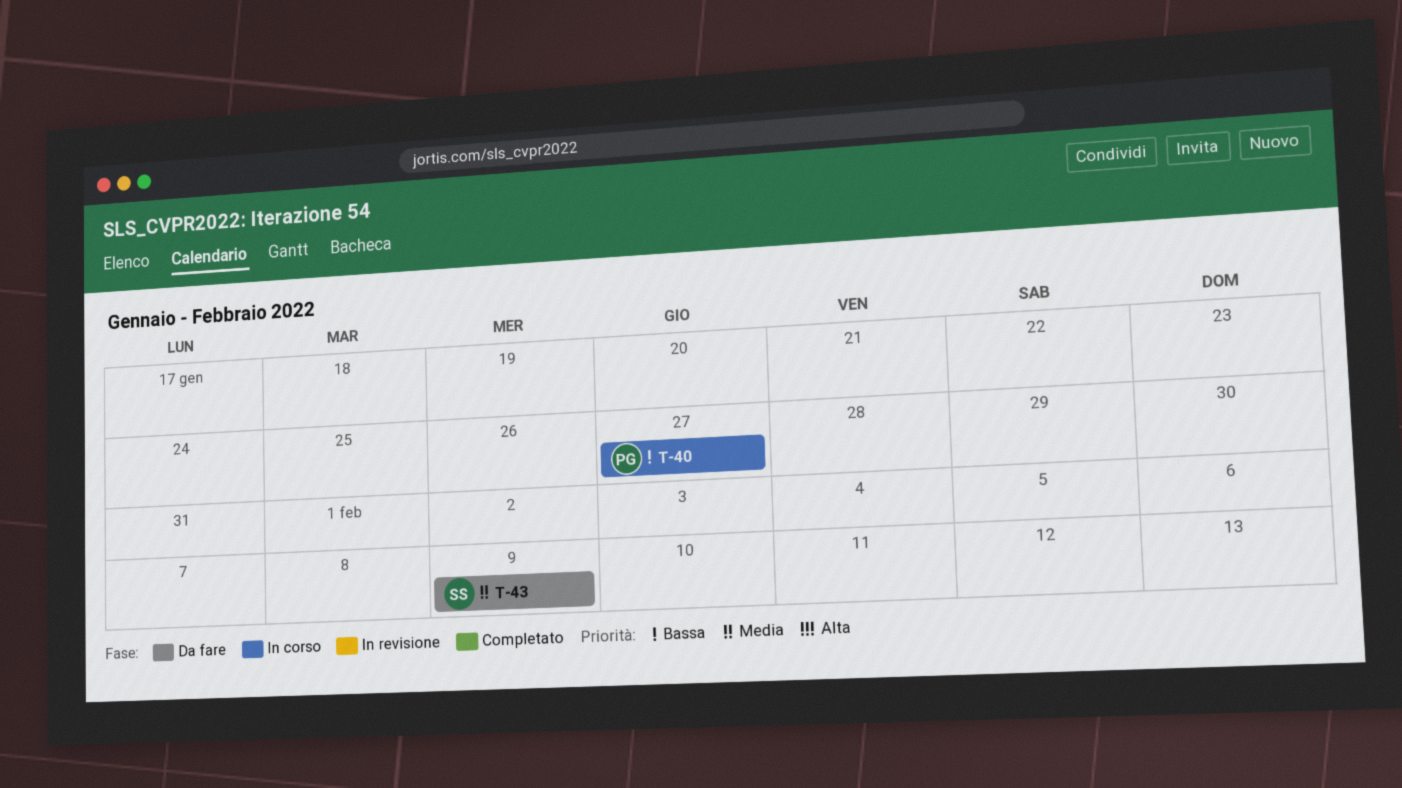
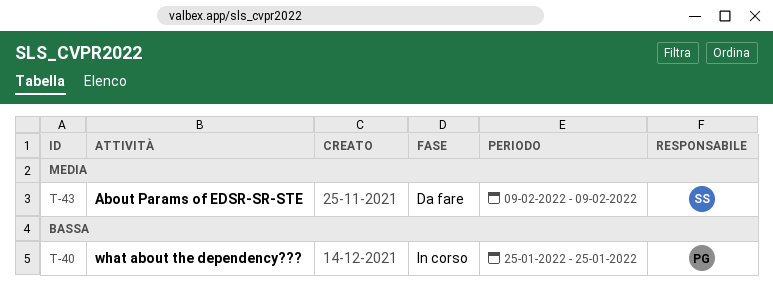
T-40, start: Jan 27 -> Jan 25
T-40, due: Jan 27 -> Jan 25

